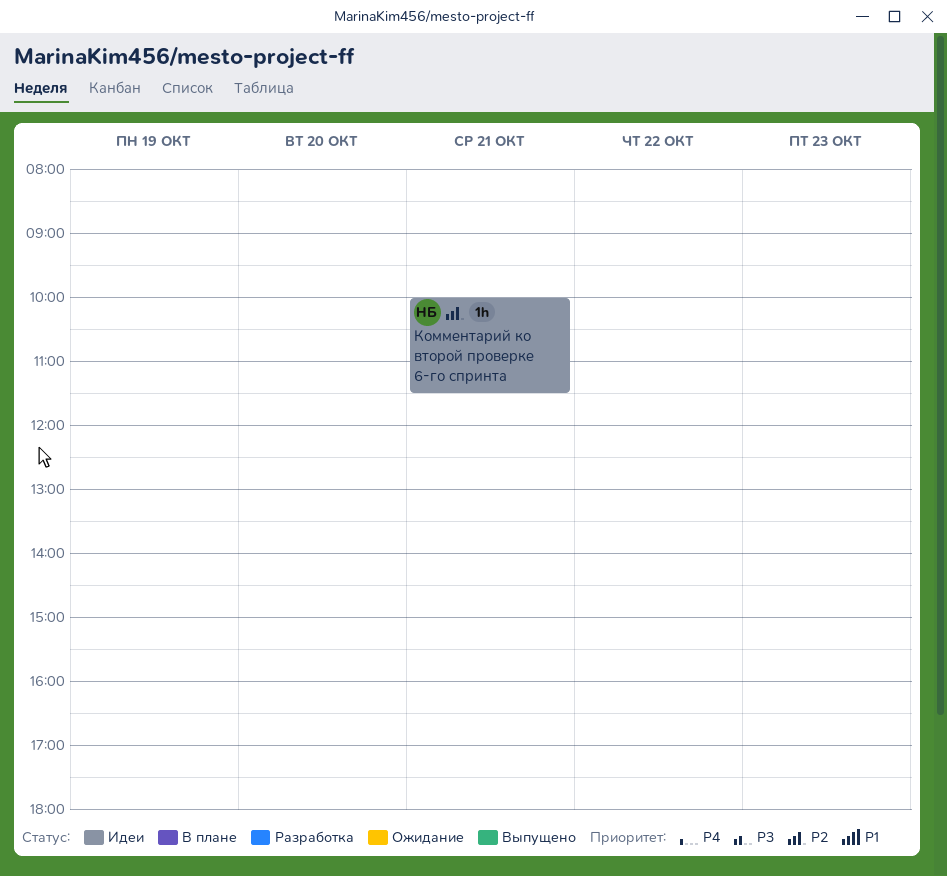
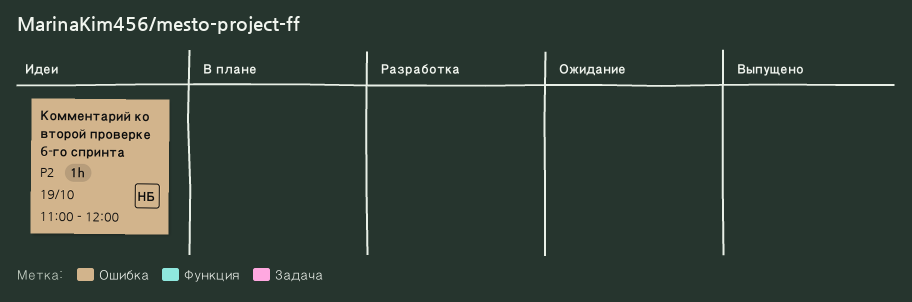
Комментарий ко второй проверке 6-го спринта, day: Oct 21 -> Oct 19
Комментарий ко второй проверке 6-го спринта, begins: 10:00 -> 11:00
Комментарий ко второй проверке 6-го спринта, ends: 11:30 -> 12:00

